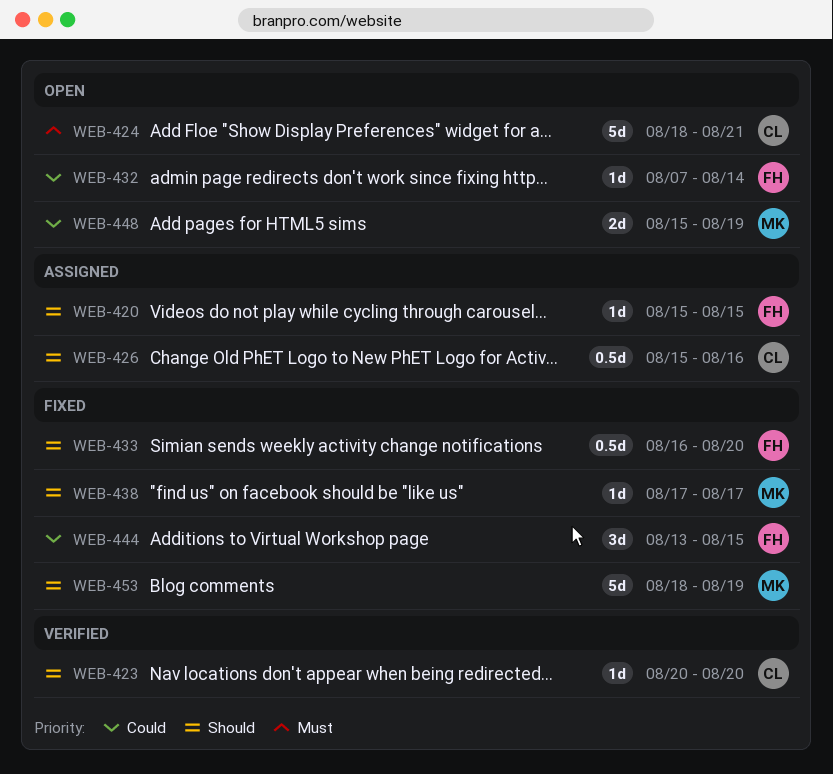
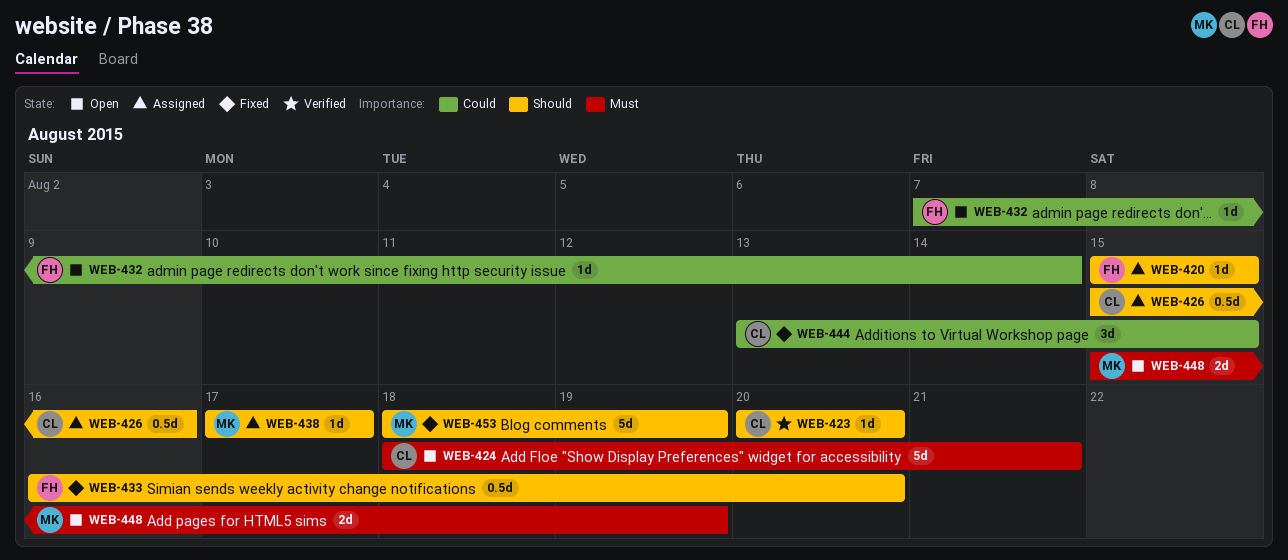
WEB-438, status: Fixed -> Assigned
WEB-444, owner: FH -> CL
WEB-448, priority: Could -> Must

